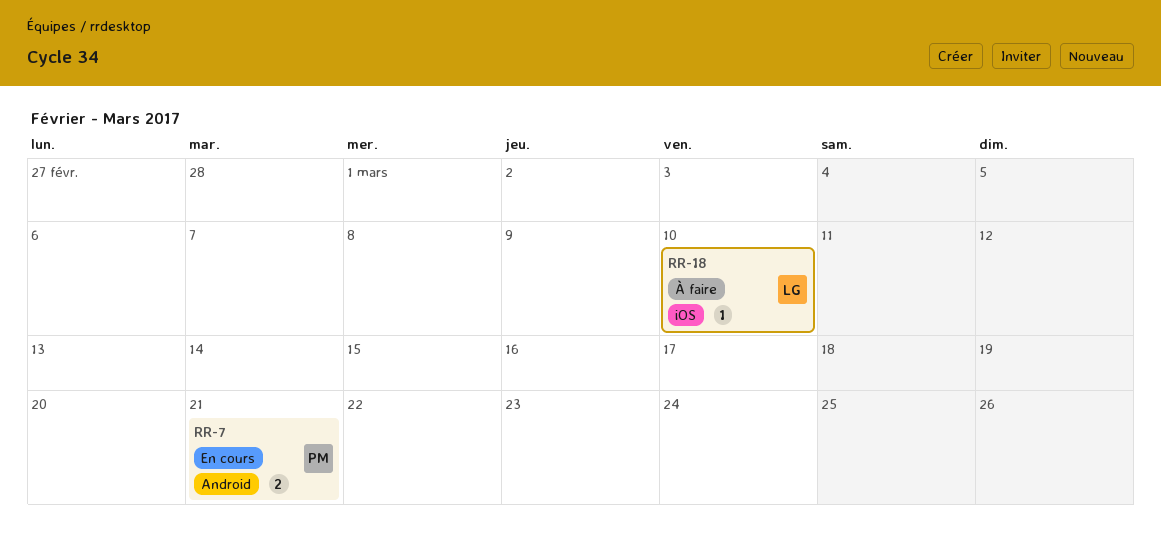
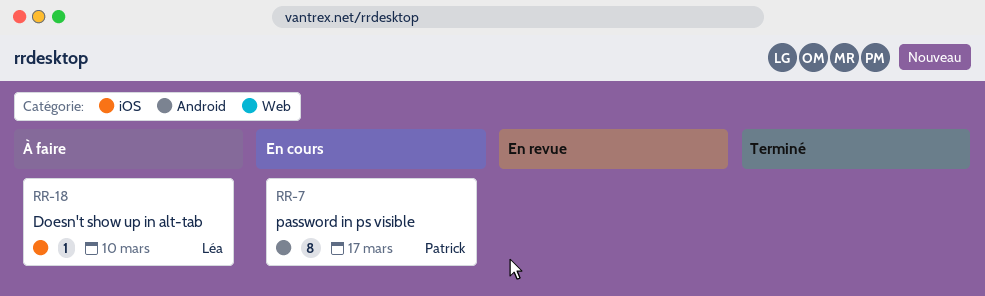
RR-7, estimate: 2 -> 8
RR-7, due: Mar 21 -> Mar 17

